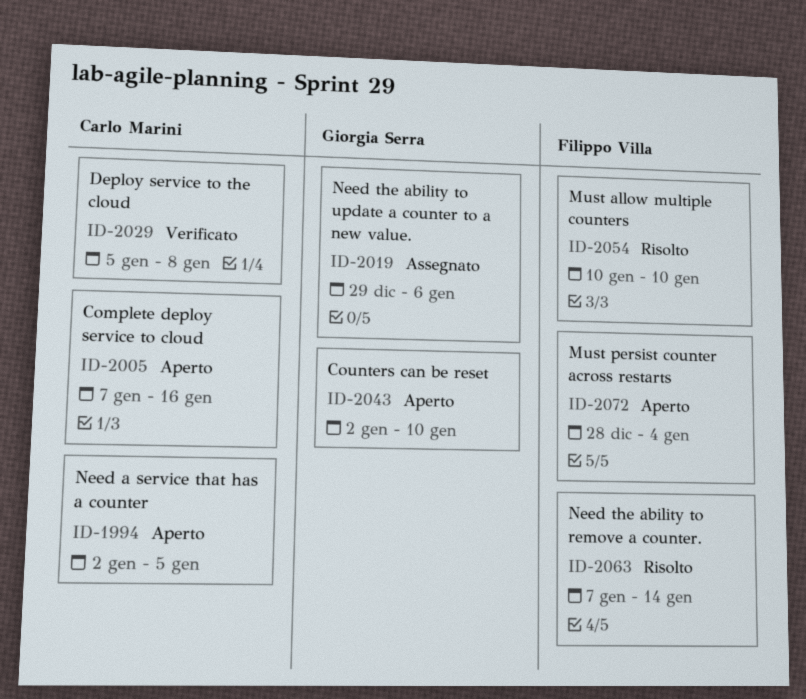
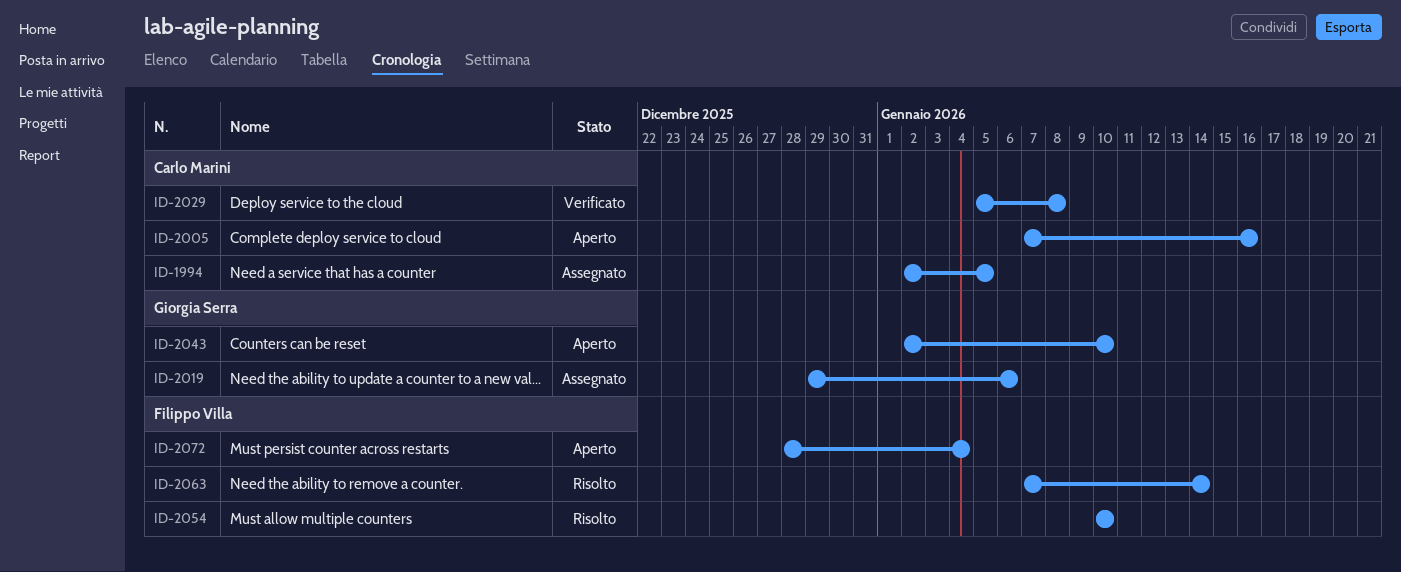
ID-1994, status: Aperto -> Assegnato

